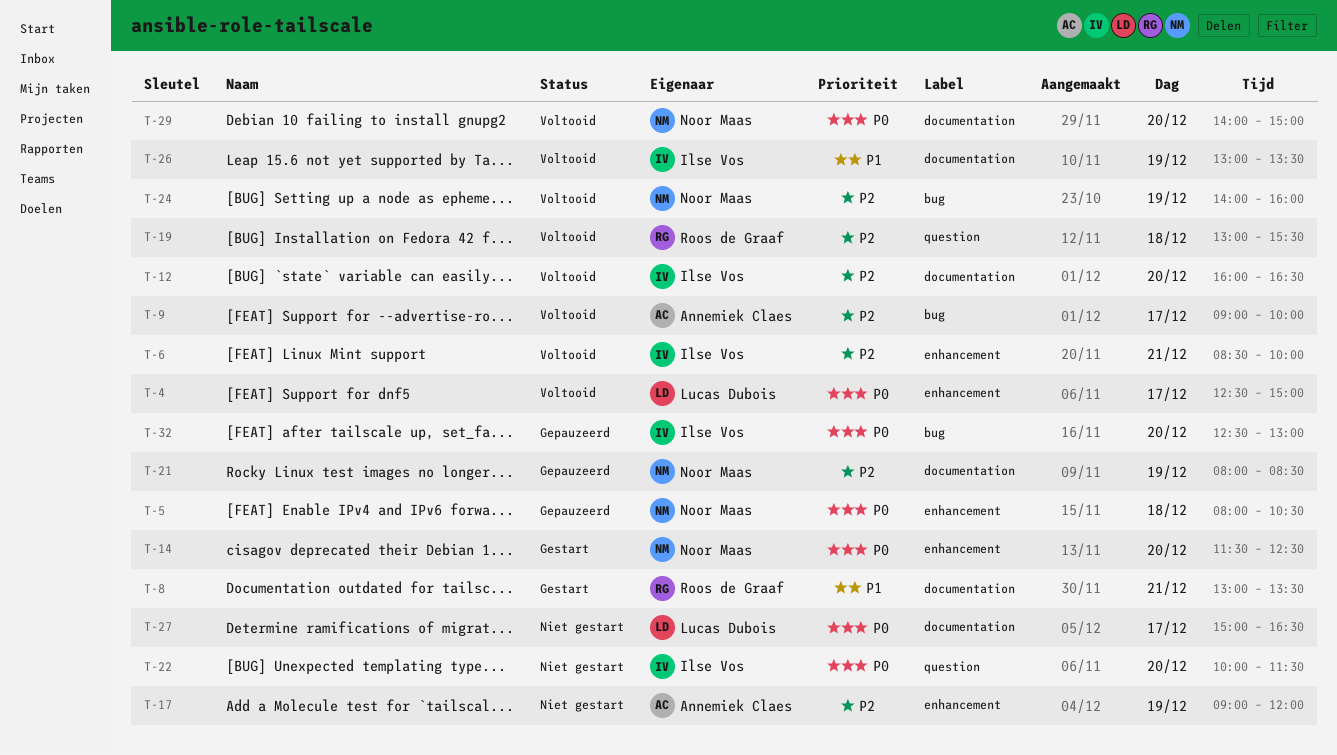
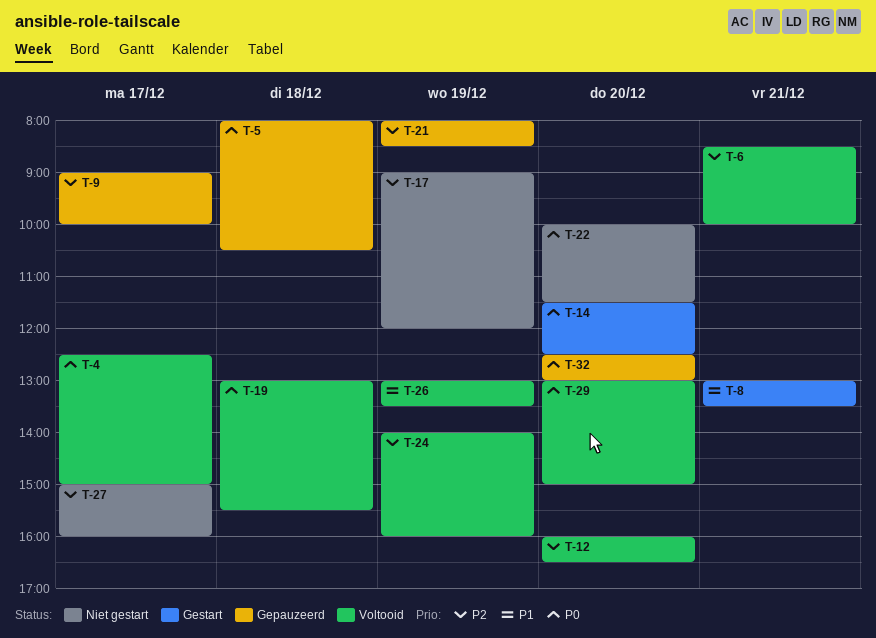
T-9, status: Voltooid -> Gepauzeerd
T-19, priority: P2 -> P0
T-27, priority: P0 -> P2
T-27, ends: 16:30 -> 16:00
T-29, begins: 14:00 -> 13:00

